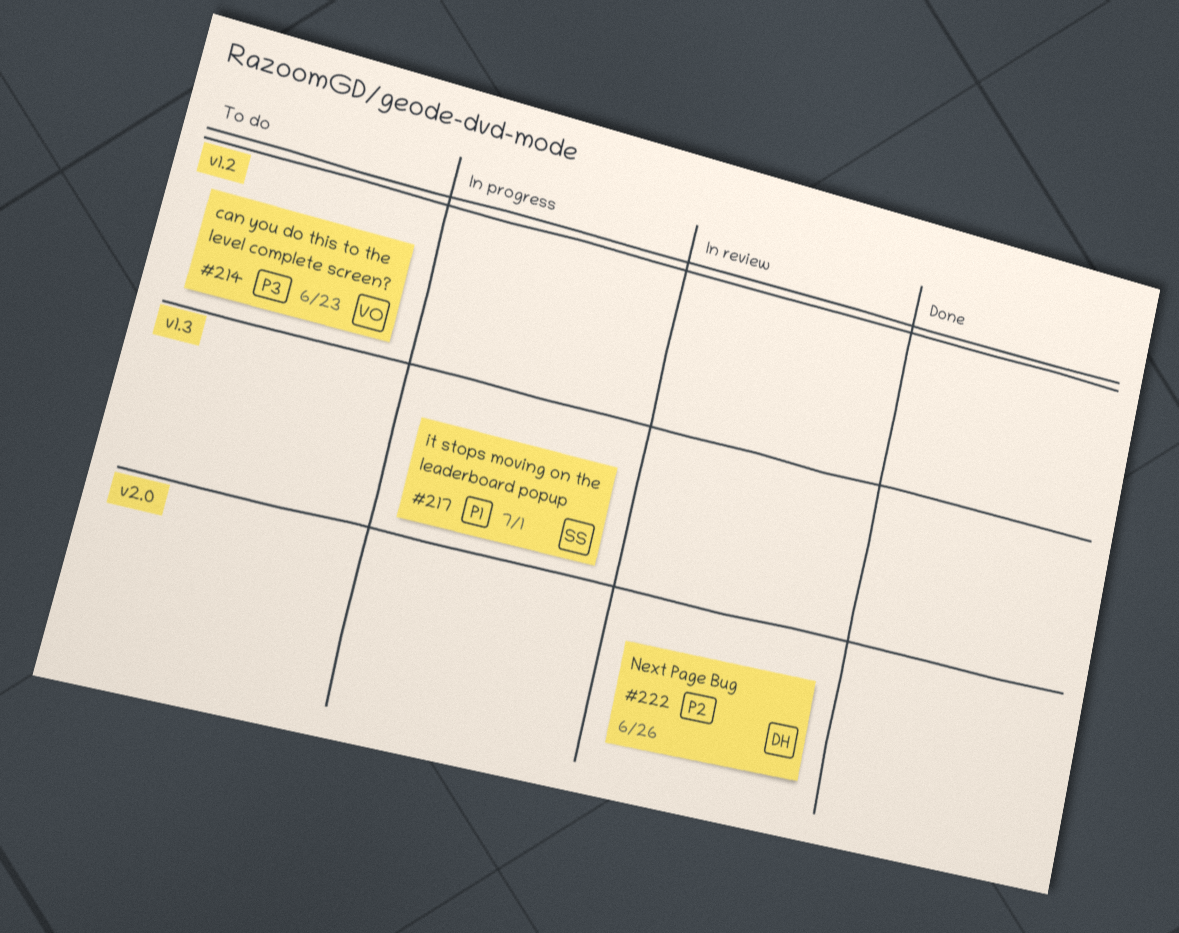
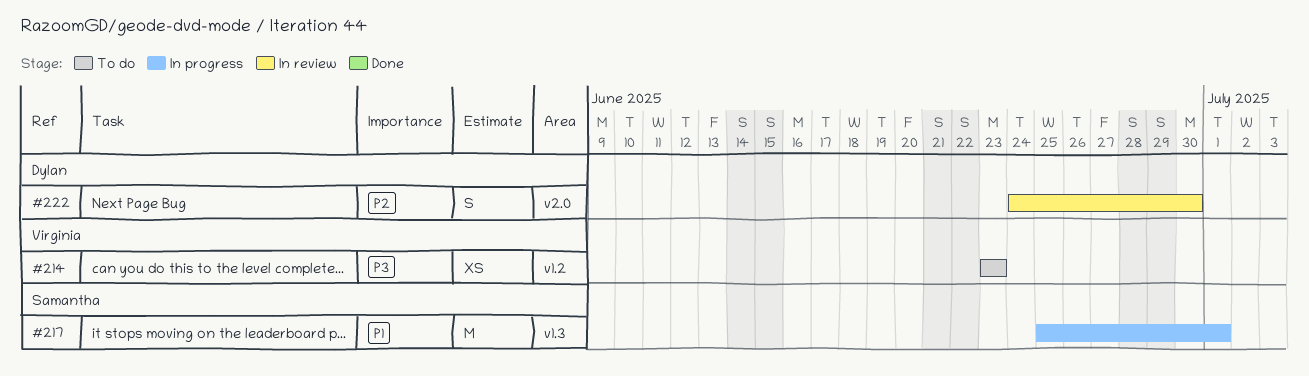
#222, due: Jun 26 -> Jun 30

